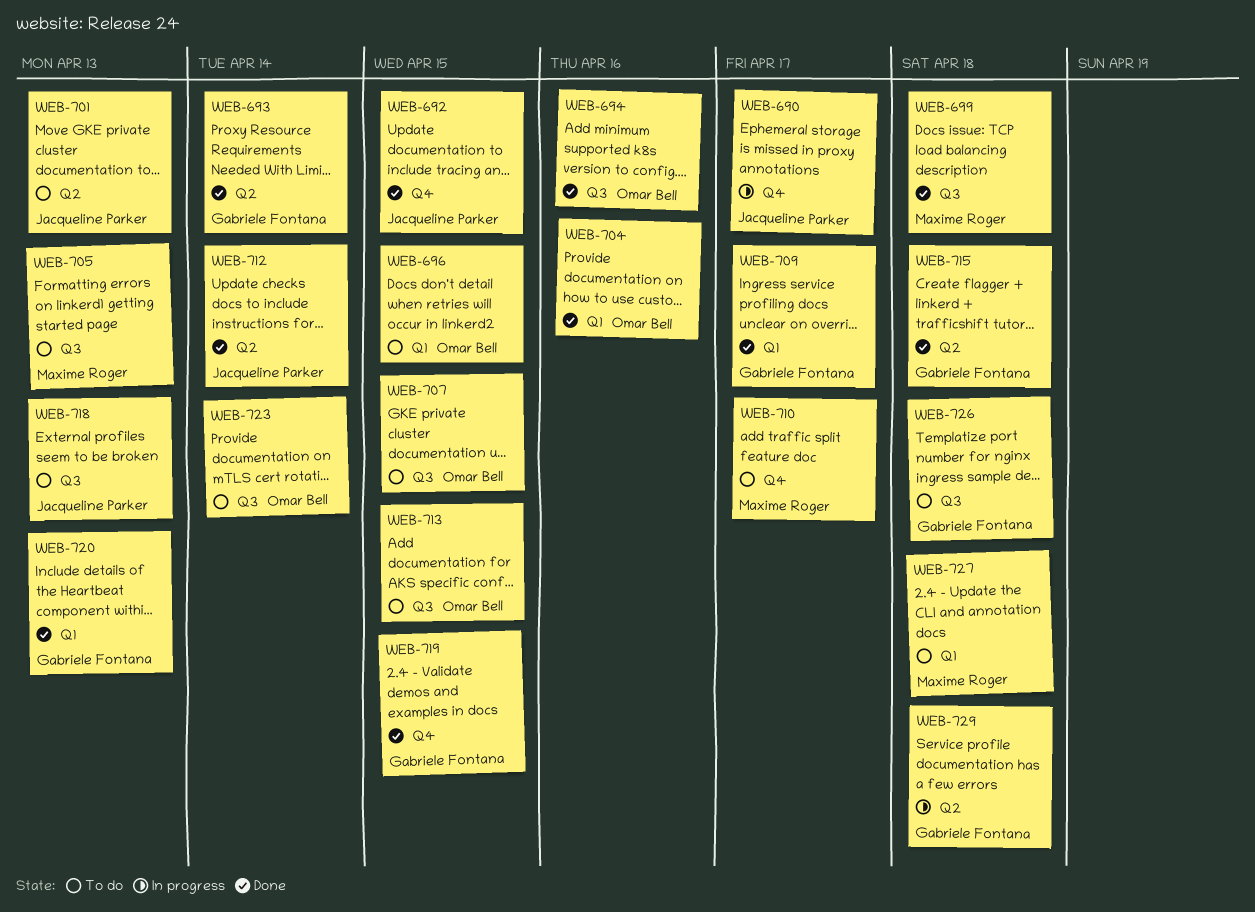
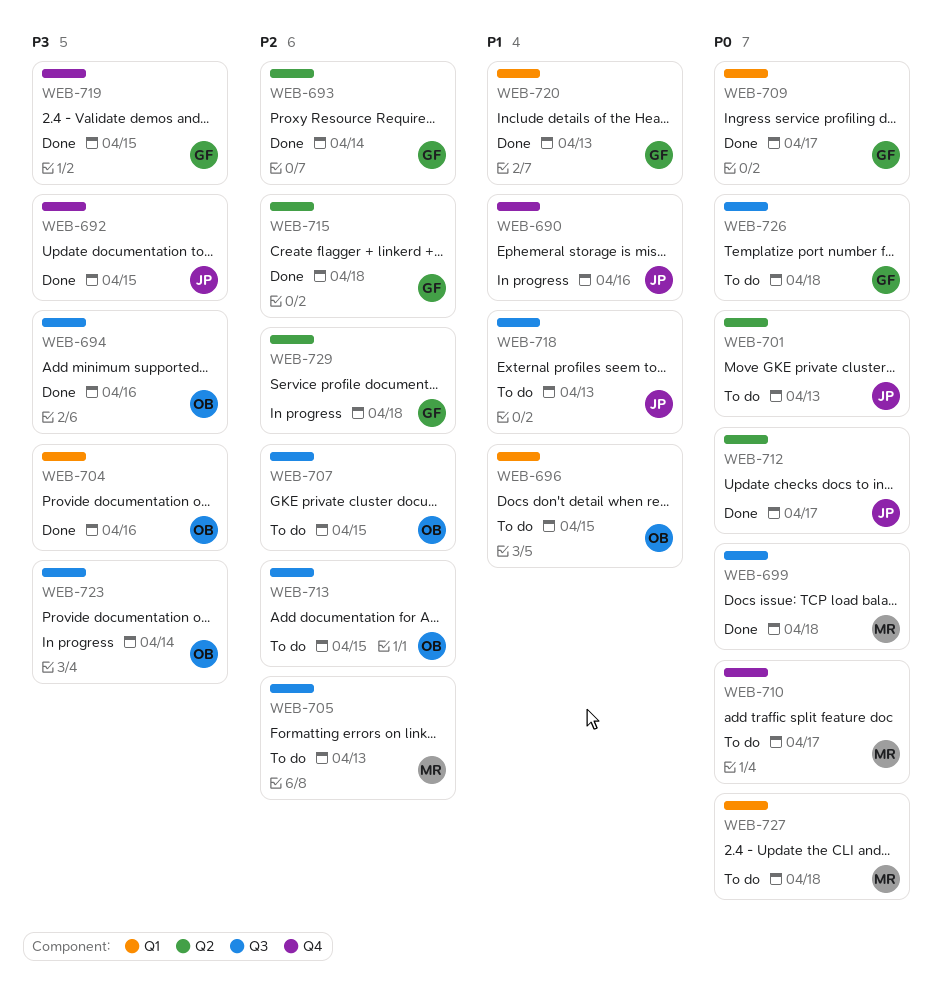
WEB-690, due: Apr 17 -> Apr 16
WEB-712, due: Apr 14 -> Apr 17
WEB-723, status: To do -> In progress

